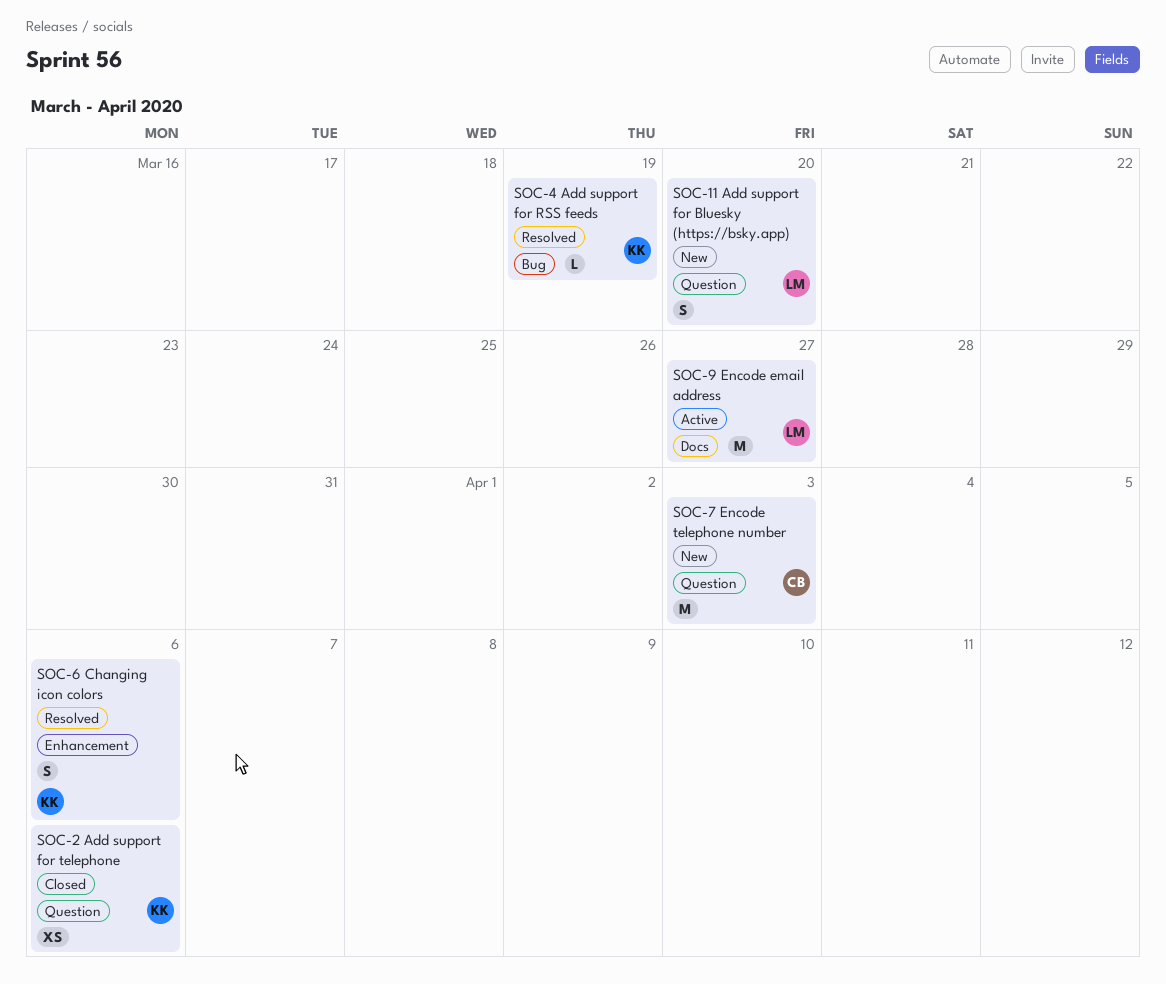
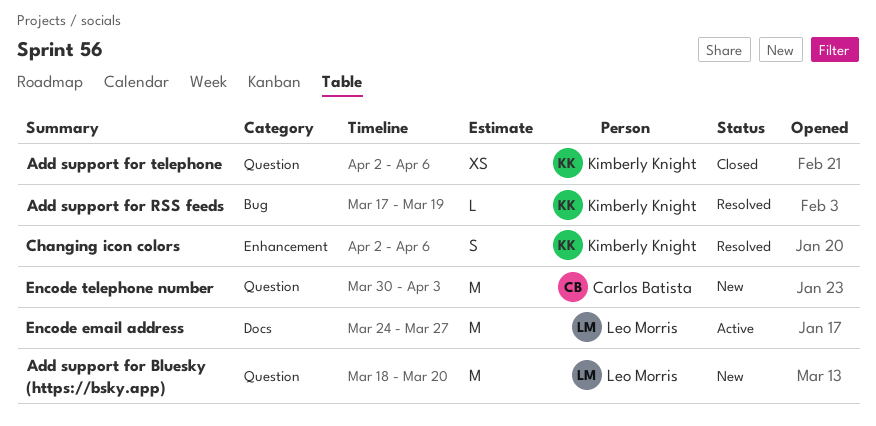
Add support for Bluesky (https://bsky.app), estimate: S -> M

